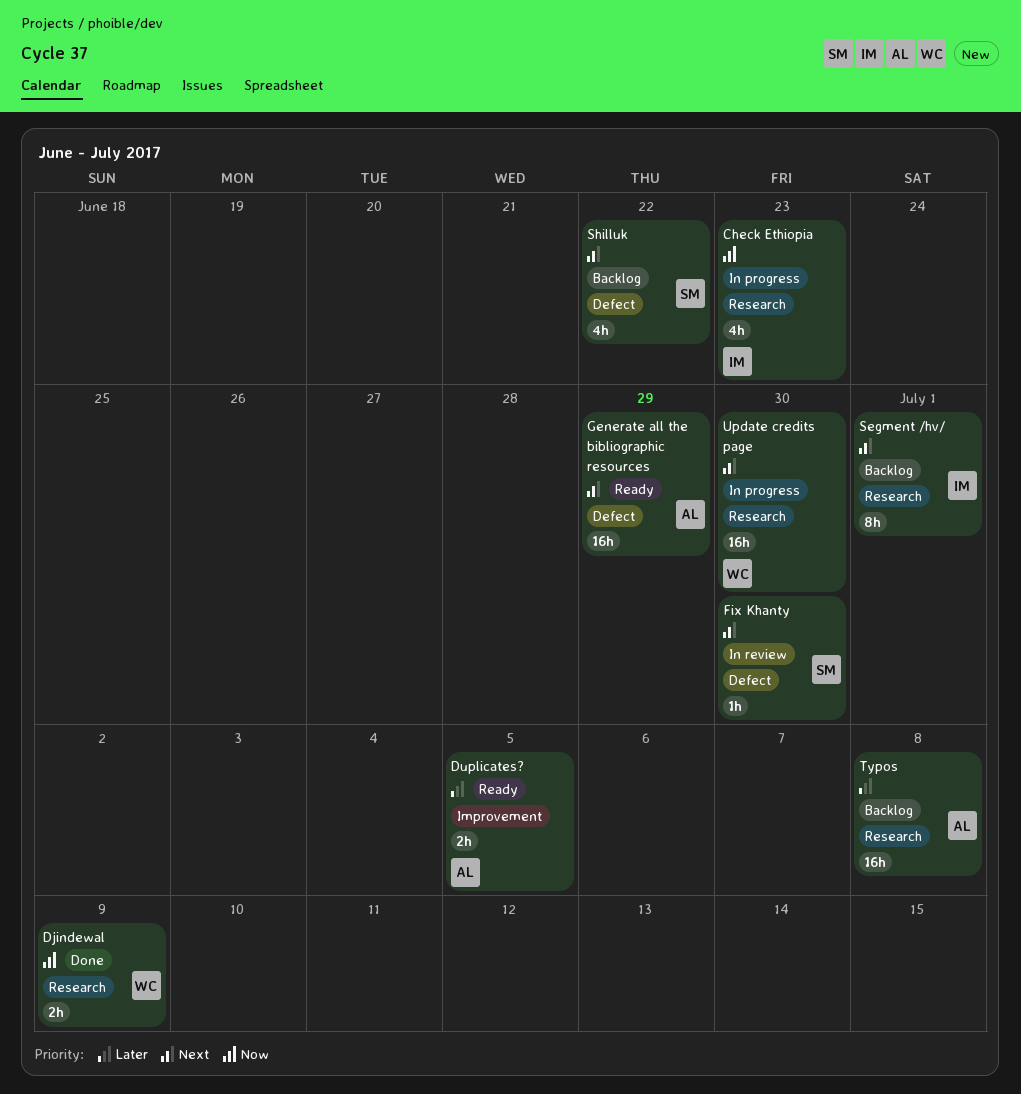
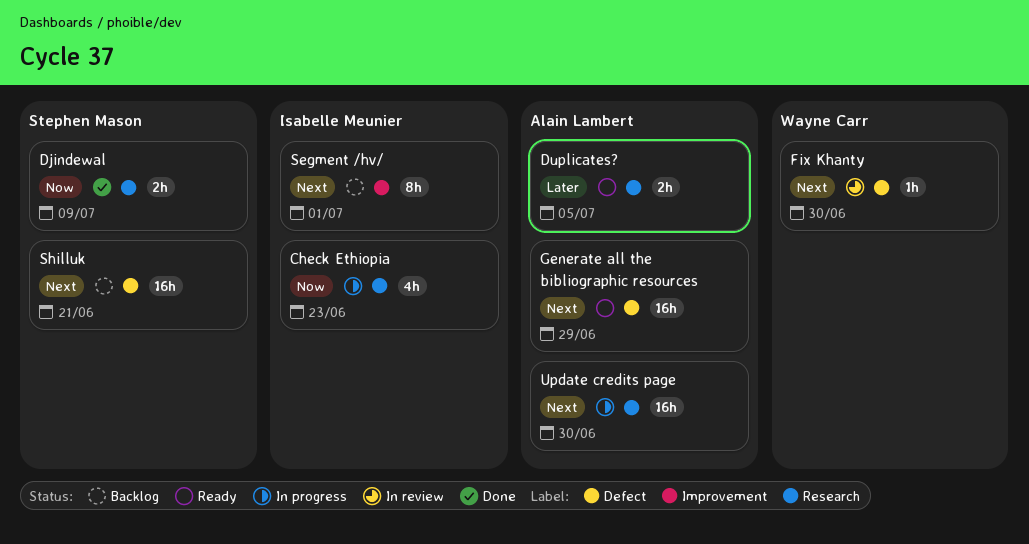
Djindewal, owner: Wayne Carr -> Stephen Mason
Duplicates?, label: Improvement -> Research
Fix Khanty, owner: Stephen Mason -> Wayne Carr
Segment /hv/, label: Research -> Improvement
Shilluk, estimate: 4h -> 16h
Shilluk, due: Jun 22 -> Jun 21
Typos: present -> none
Update credits page, owner: Wayne Carr -> Alain Lambert

